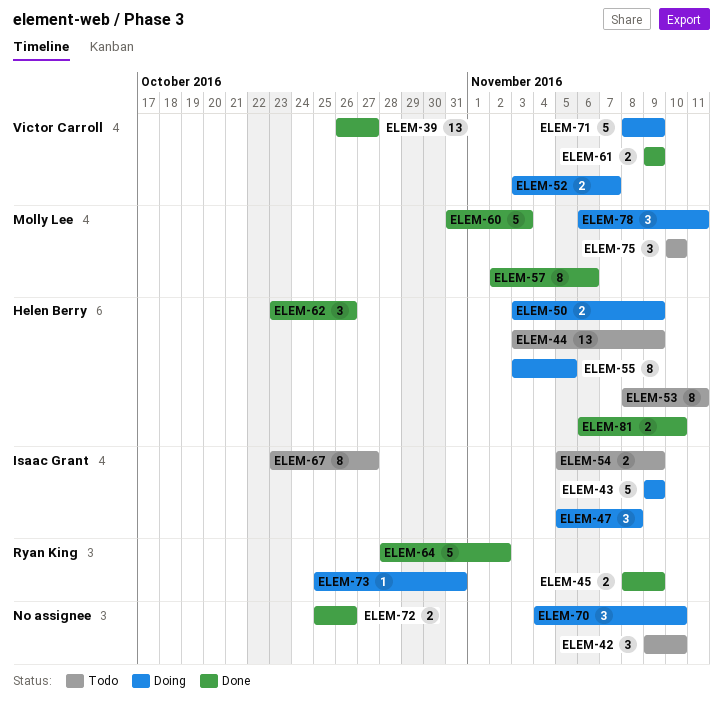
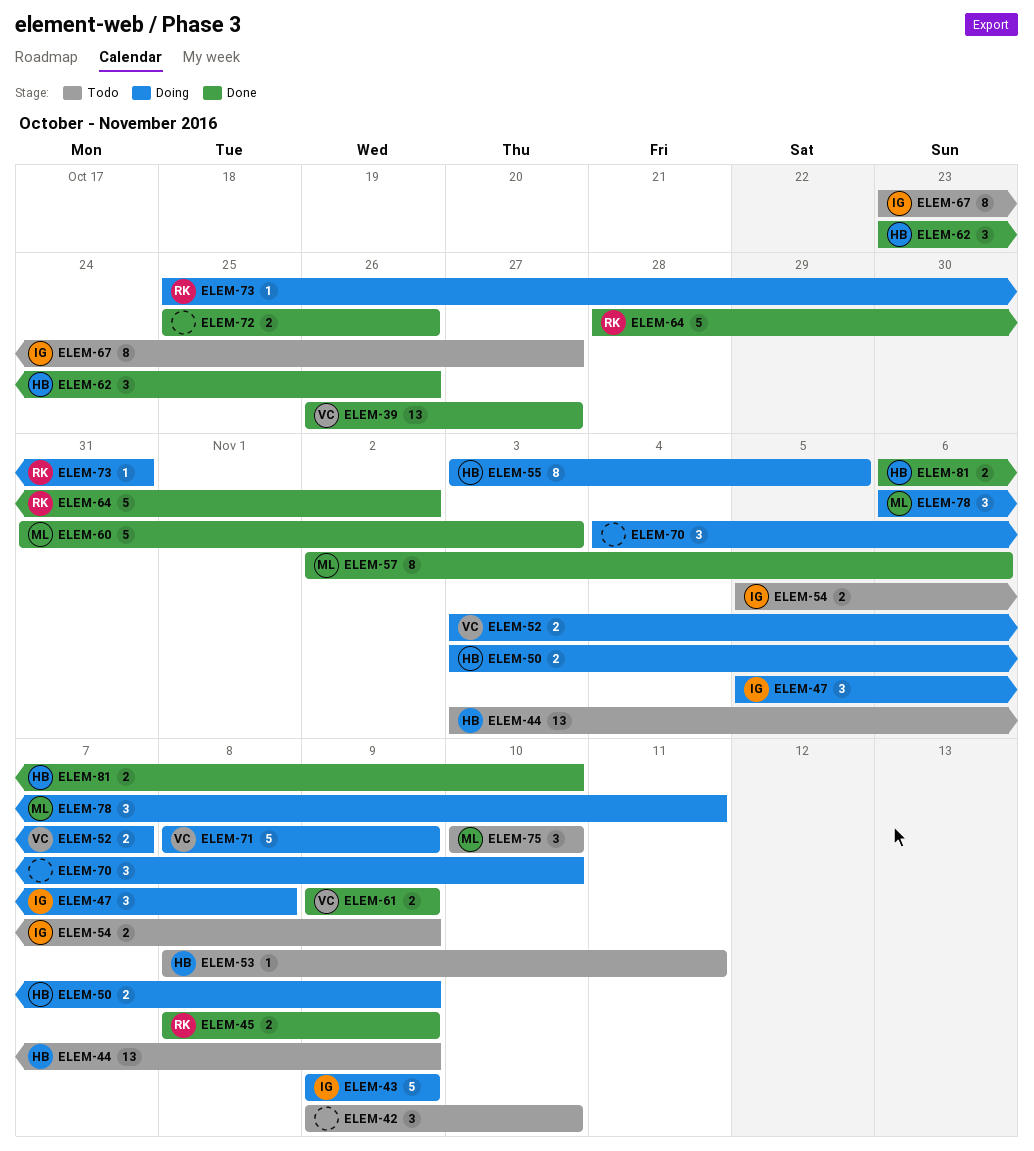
ELEM-53, estimate: 8 -> 1

